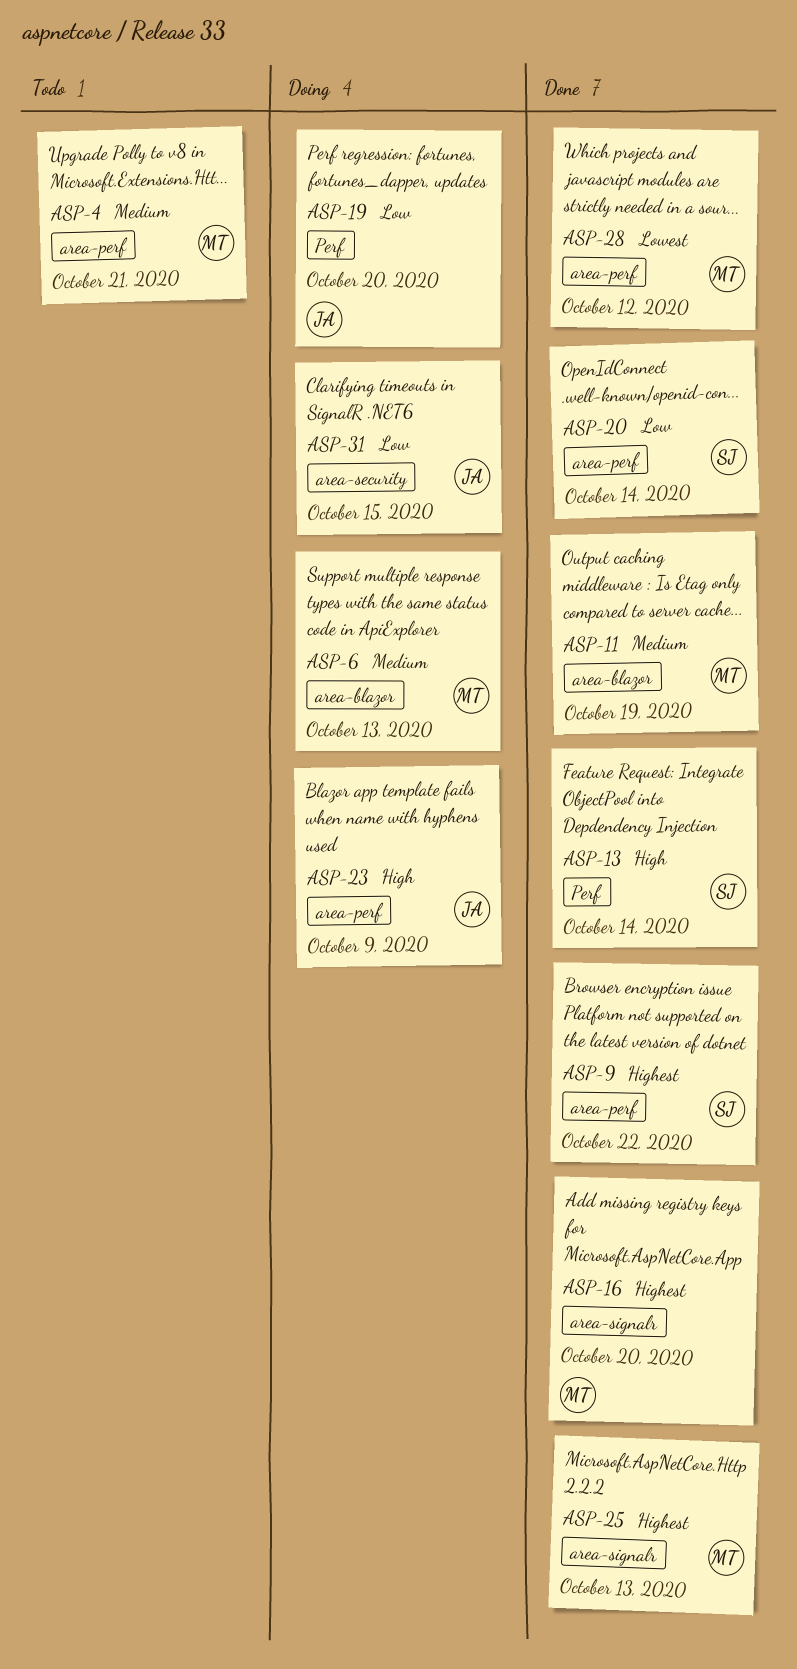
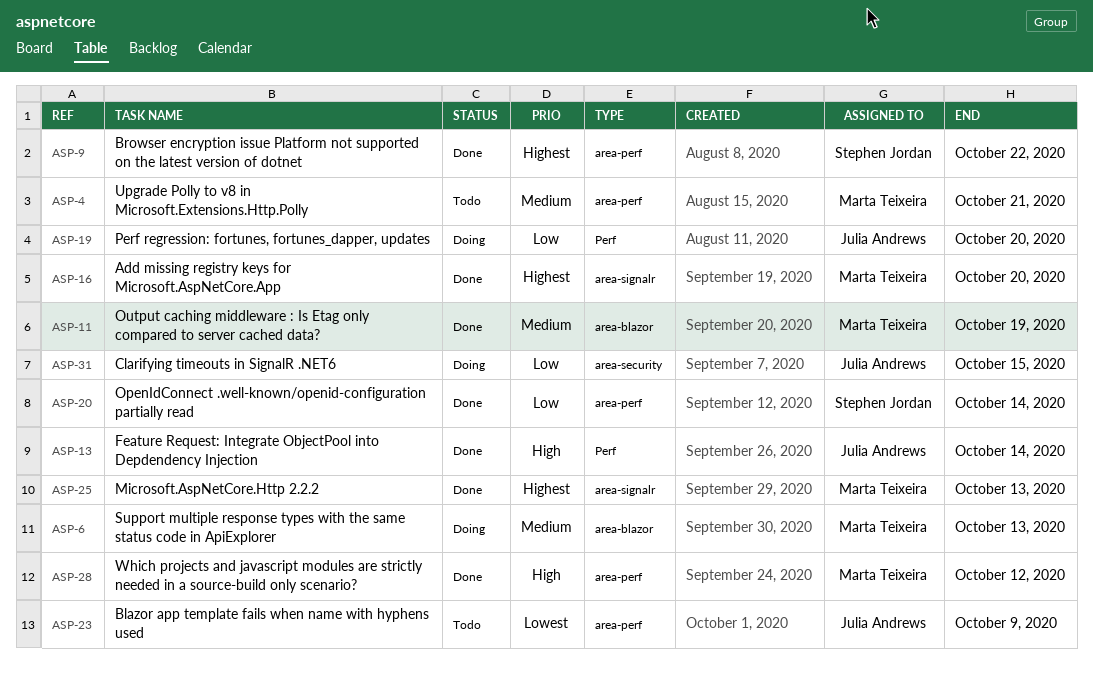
ASP-13, owner: Stephen Jordan -> Julia Andrews
ASP-23, status: Doing -> Todo
ASP-23, priority: High -> Lowest
ASP-28, priority: Lowest -> High

